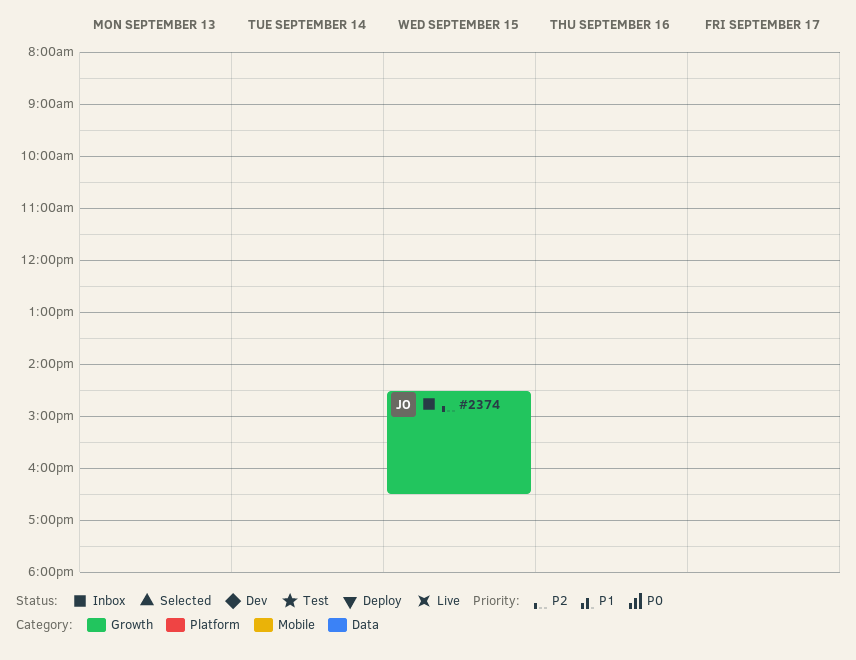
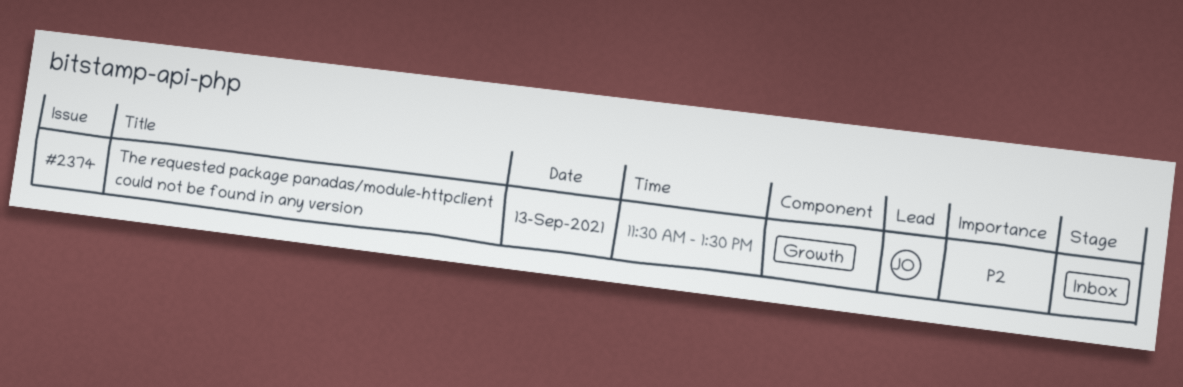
#2374, day: Sep 15 -> Sep 13
#2374, begins: 14:30 -> 11:30
#2374, ends: 16:30 -> 13:30

